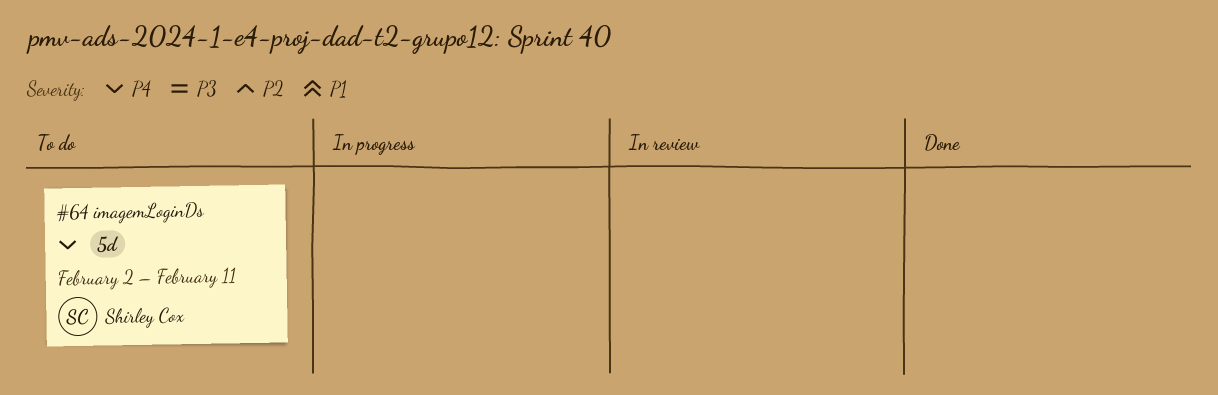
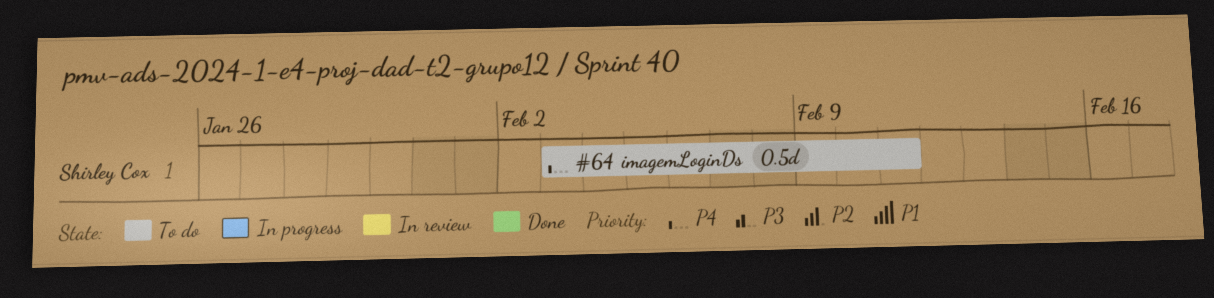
#64, estimate: 5d -> 0.5d
#64, start: Feb 2 -> Feb 3

